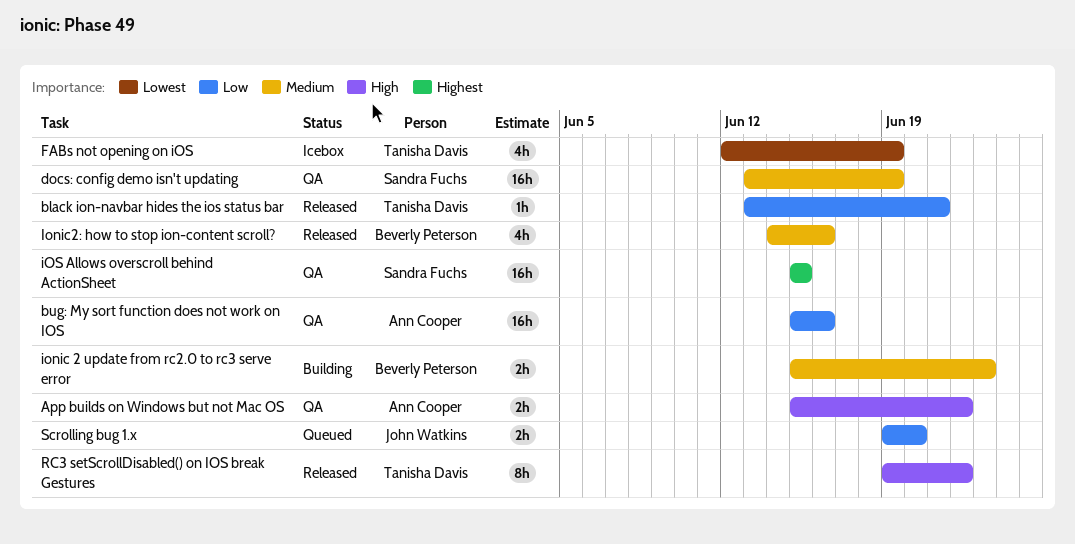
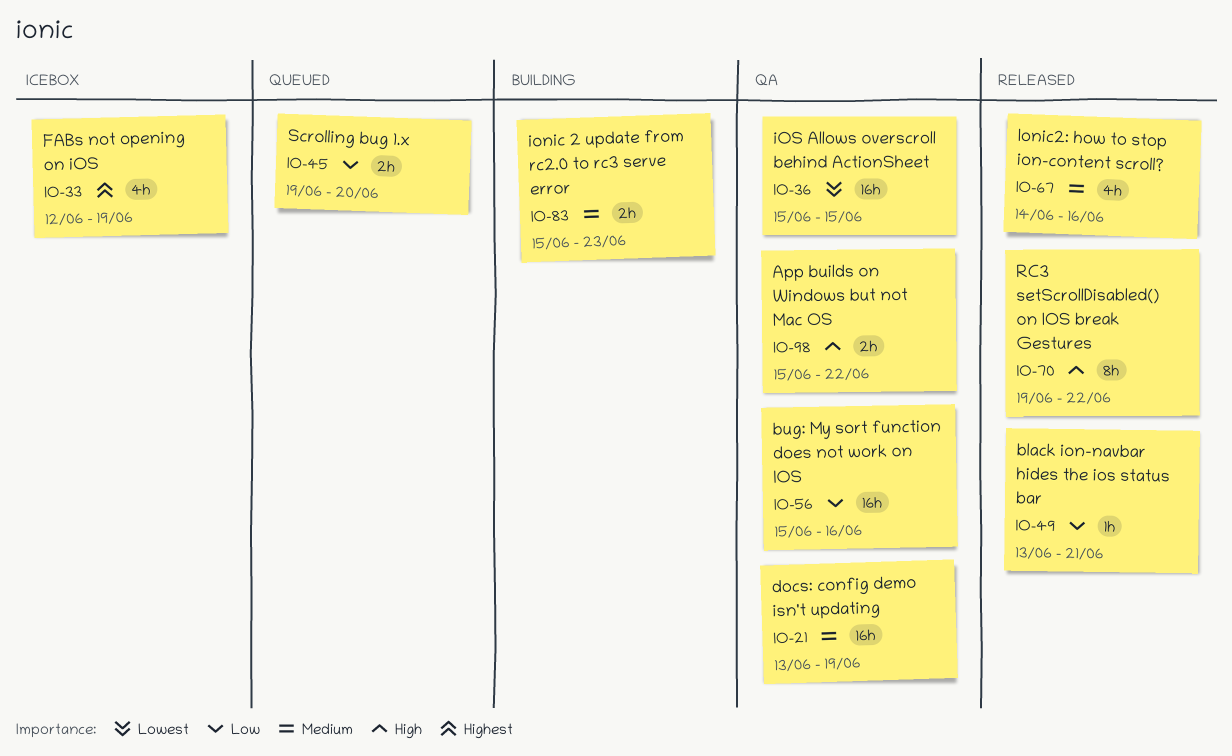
FABs not opening on iOS, priority: Lowest -> Highest
iOS Allows overscroll behind ActionSheet, priority: Highest -> Lowest

